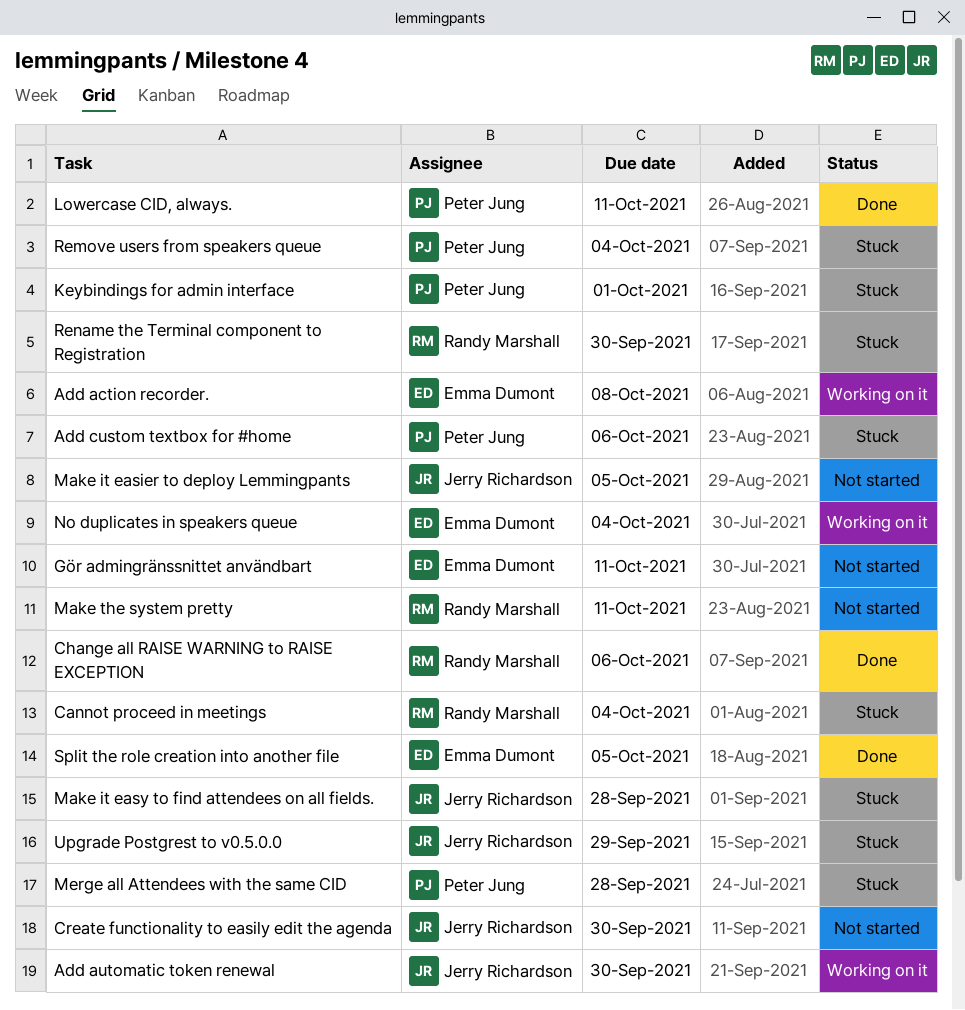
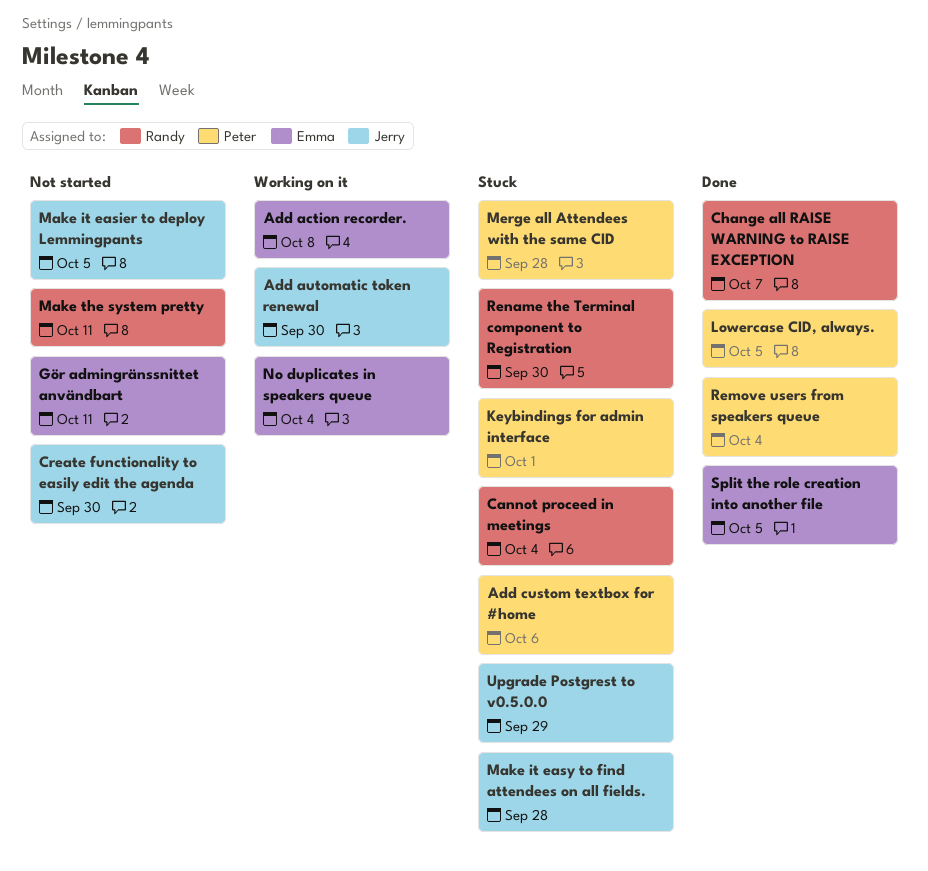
Change all RAISE WARNING to RAISE EXCEPTION, due: Oct 6 -> Oct 7
Lowercase CID, always., due: Oct 11 -> Oct 5
Remove users from speakers queue, status: Stuck -> Done

